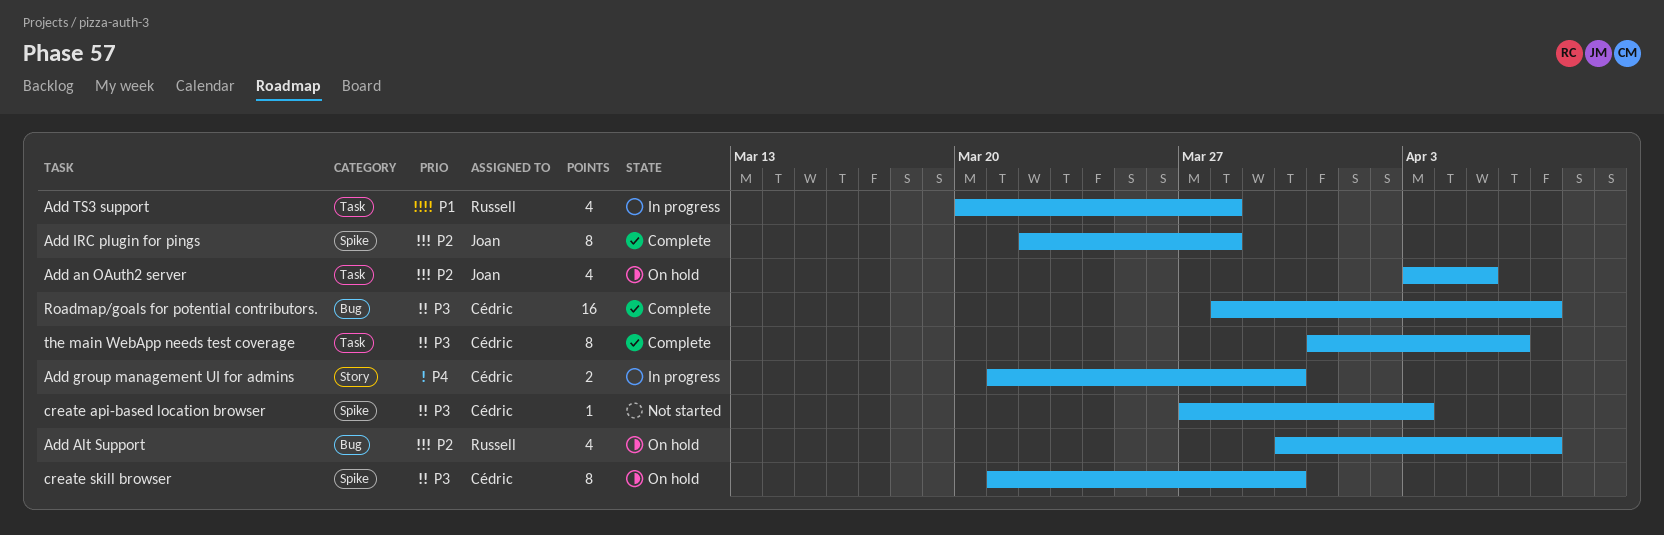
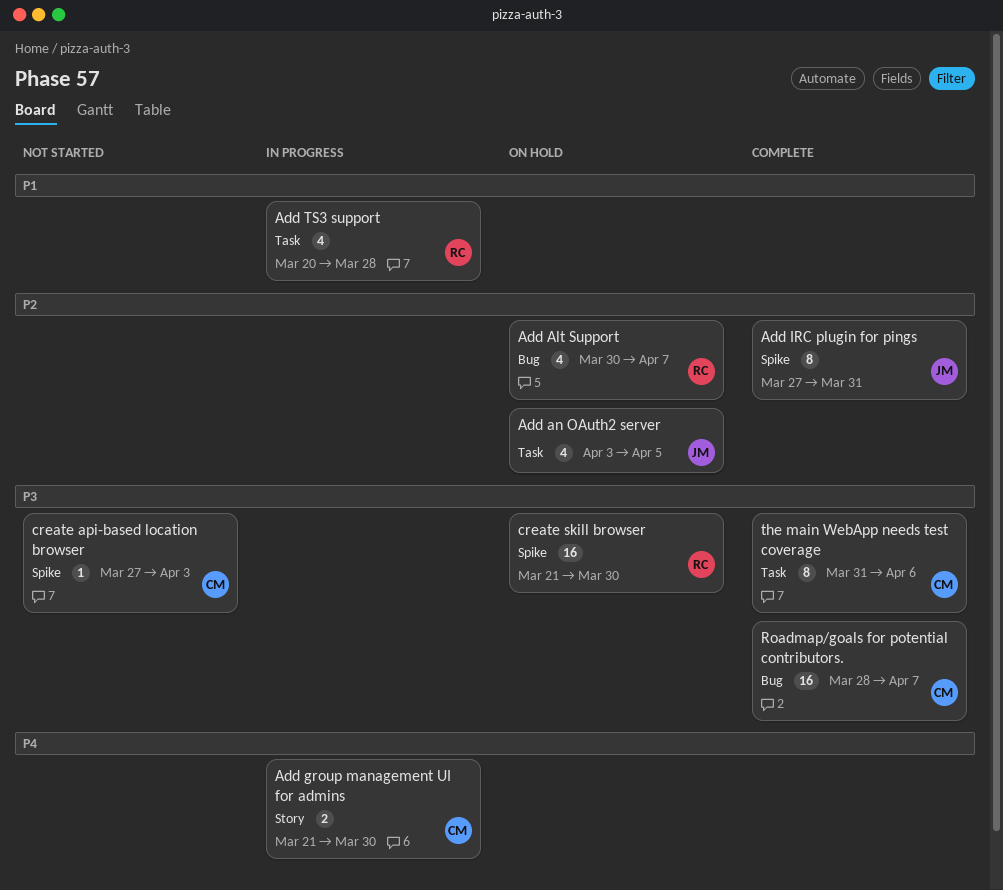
Add IRC plugin for pings, start: Mar 22 -> Mar 27
Add IRC plugin for pings, due: Mar 28 -> Mar 31
create skill browser, owner: Cédric -> Russell
create skill browser, estimate: 8 -> 16

